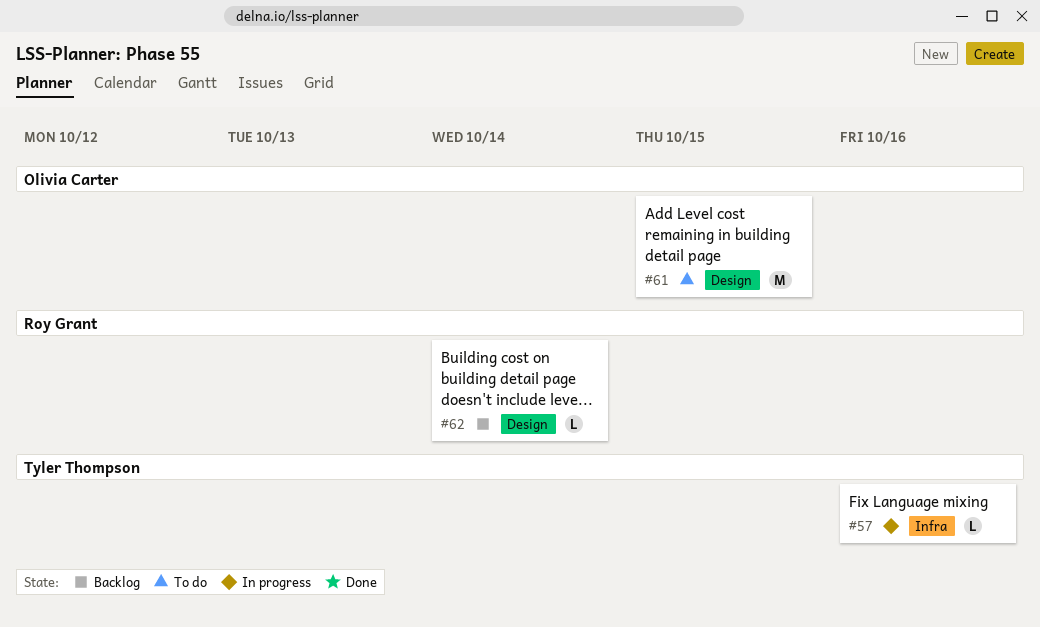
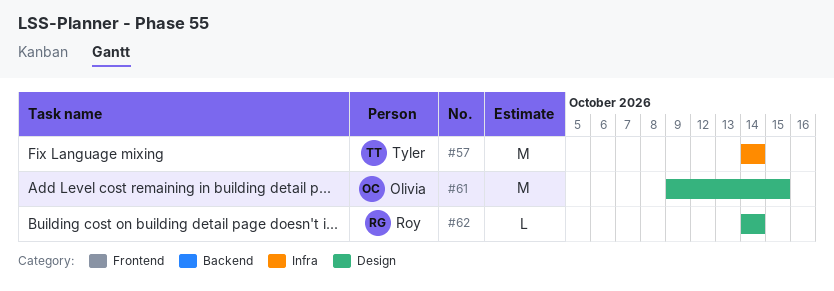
#57, estimate: L -> M
#57, due: Oct 16 -> Oct 14

